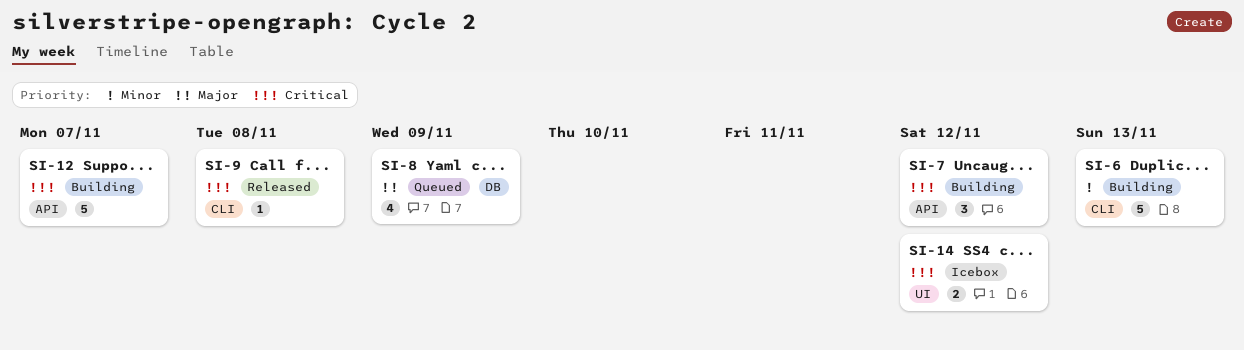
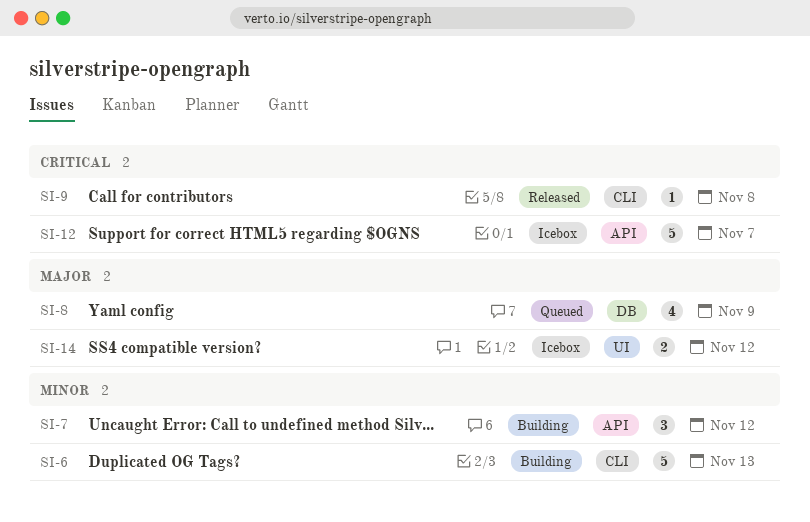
SI-7, priority: Critical -> Minor
SI-12, status: Building -> Icebox
SI-14, priority: Critical -> Major

